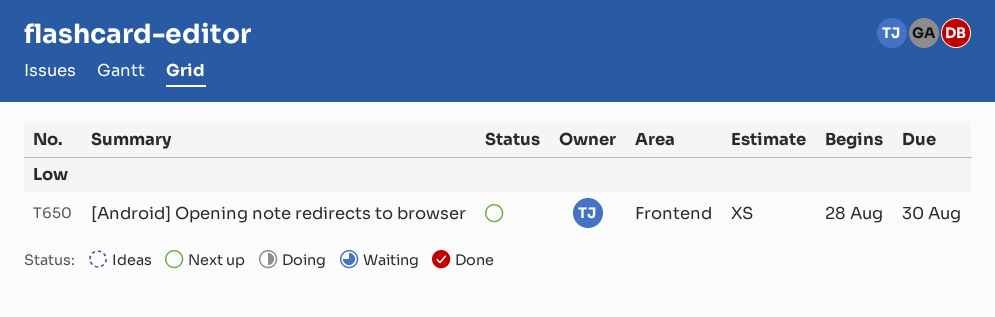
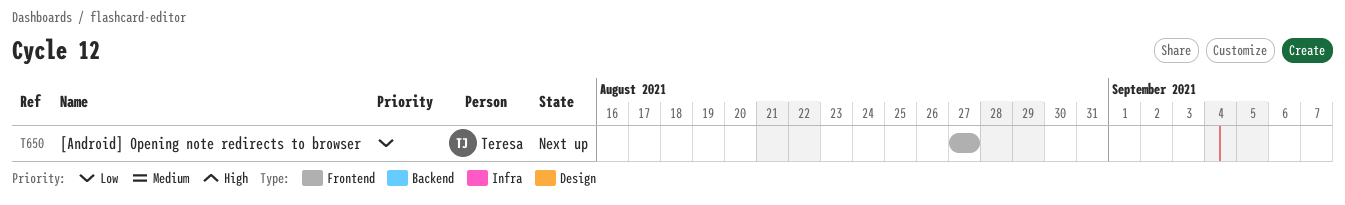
T650, start: Aug 28 -> Aug 27
T650, due: Aug 30 -> Aug 27

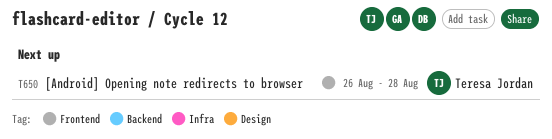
T650, start: Aug 27 -> Aug 26
T650, due: Aug 27 -> Aug 28

